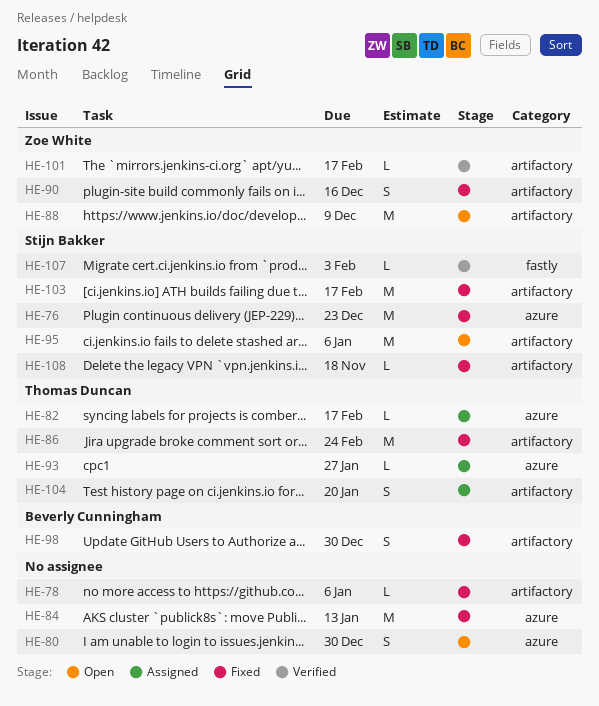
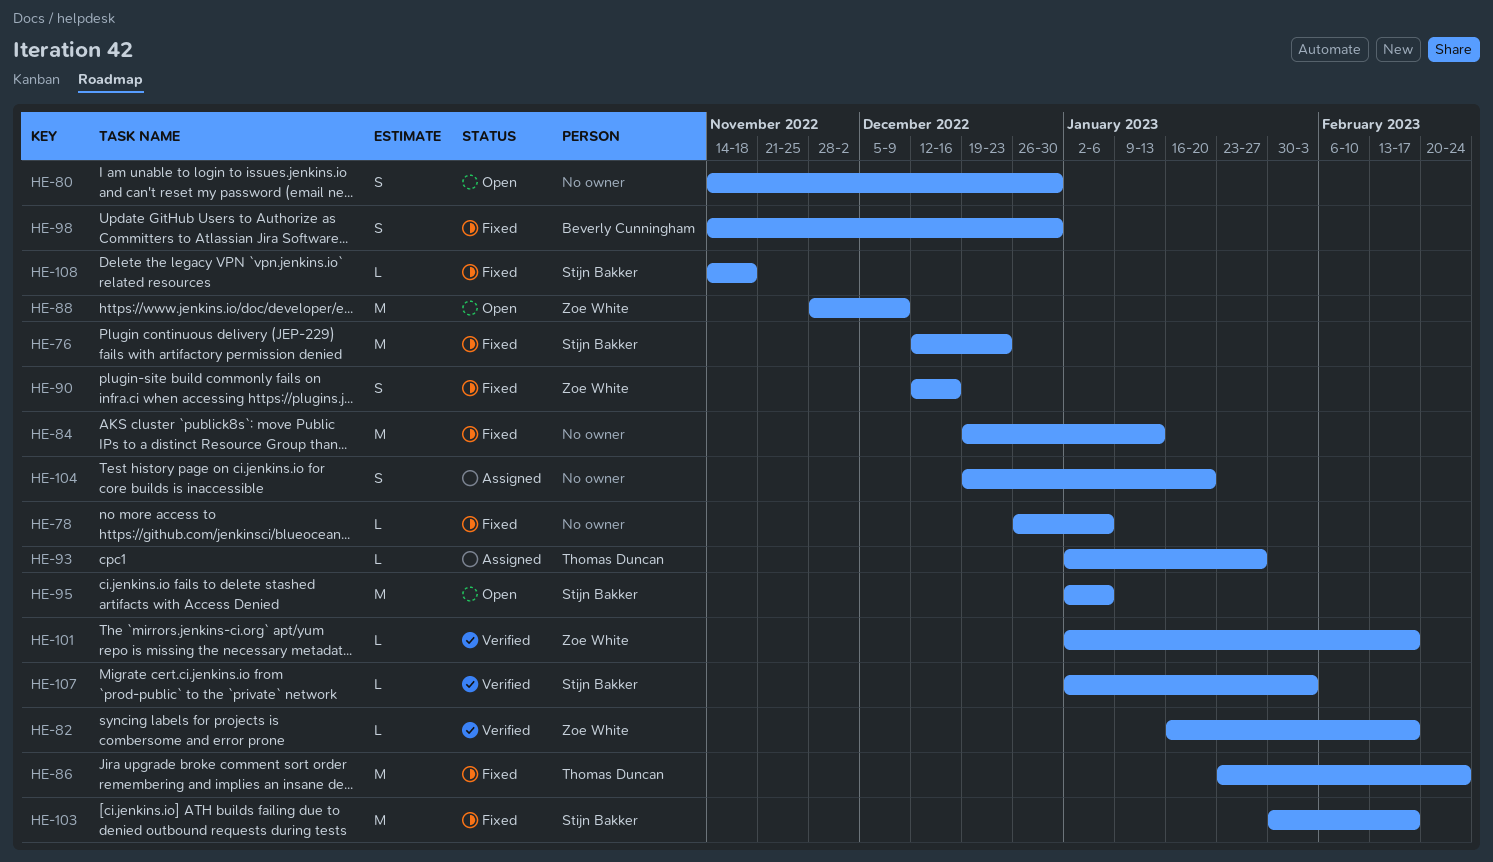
HE-82, status: Assigned -> Verified
HE-82, owner: Thomas Duncan -> Zoe White
HE-104, owner: Thomas Duncan -> none

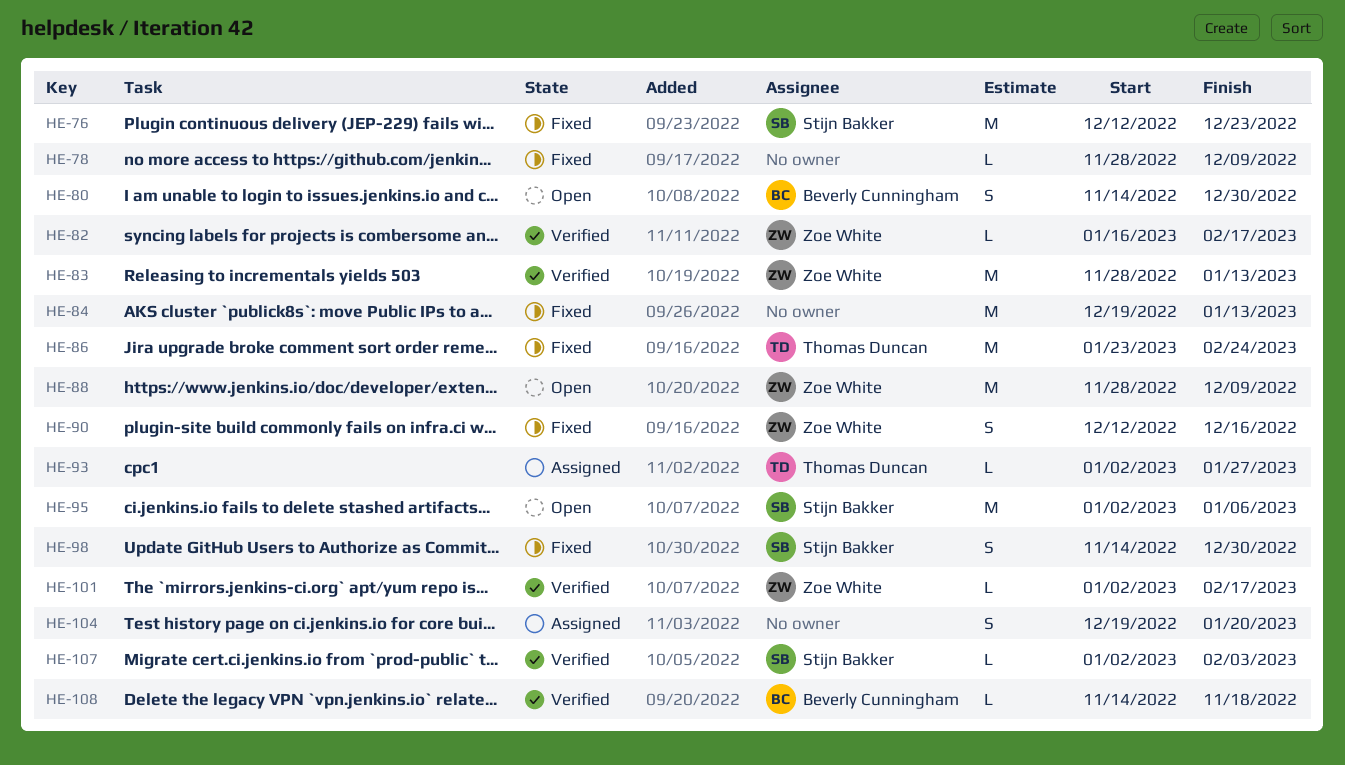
HE-78, start: Dec 26 -> Nov 28
HE-78, due: Jan 6 -> Dec 9
HE-80, owner: none -> Beverly Cunningham
HE-83: none -> present
HE-98, owner: Beverly Cunningham -> Stijn Bakker
HE-103: present -> none
HE-108, status: Fixed -> Verified
HE-108, owner: Stijn Bakker -> Beverly Cunningham

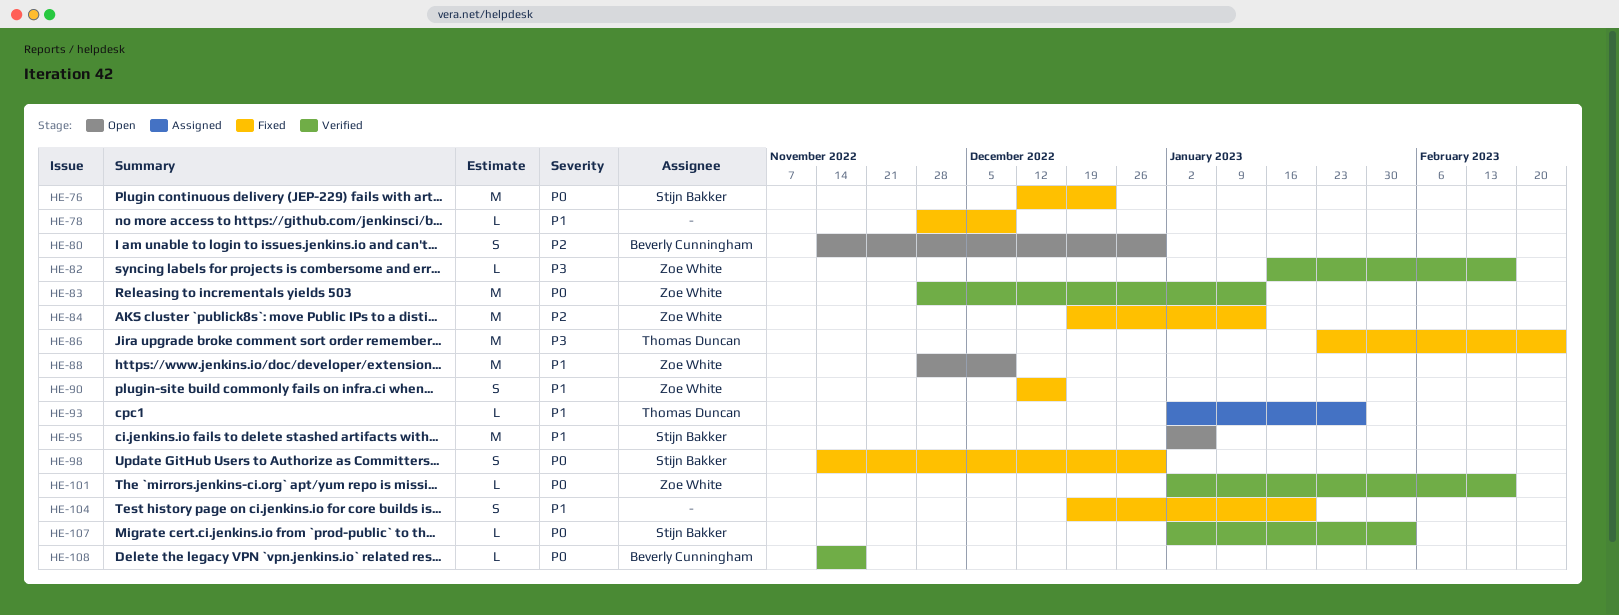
HE-84, owner: none -> Zoe White
HE-104, status: Assigned -> Fixed

